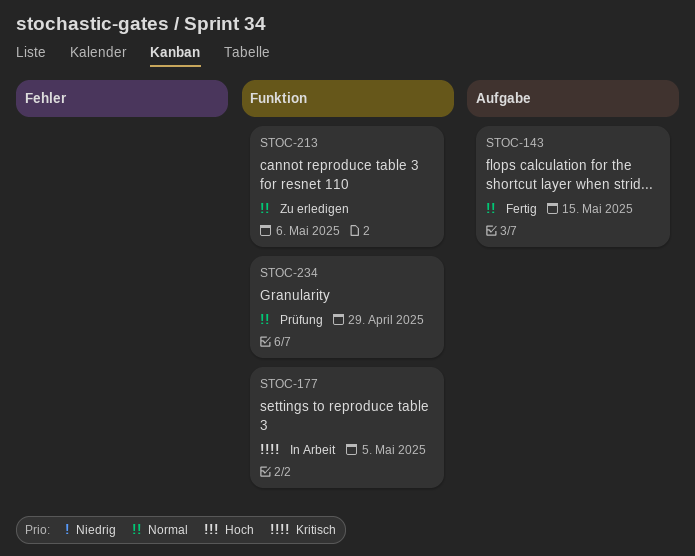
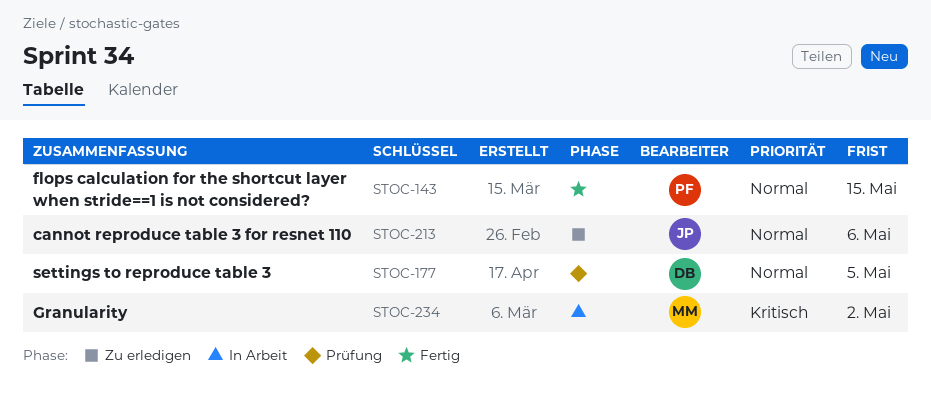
STOC-177, status: In Arbeit -> Prüfung
STOC-177, priority: Kritisch -> Normal
STOC-234, status: Prüfung -> In Arbeit
STOC-234, priority: Normal -> Kritisch
STOC-234, due: Apr 29 -> May 2

